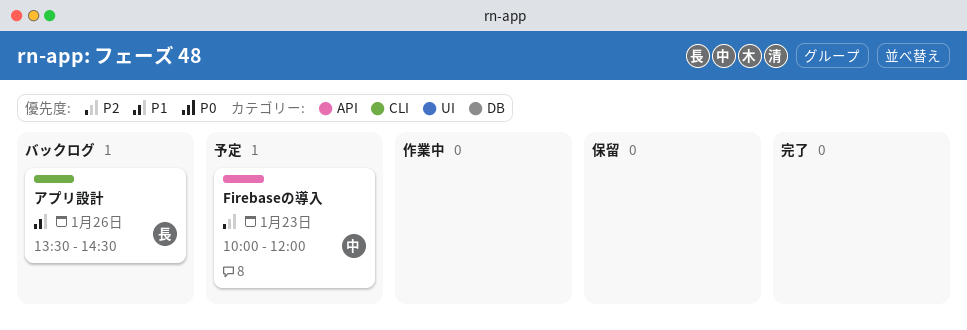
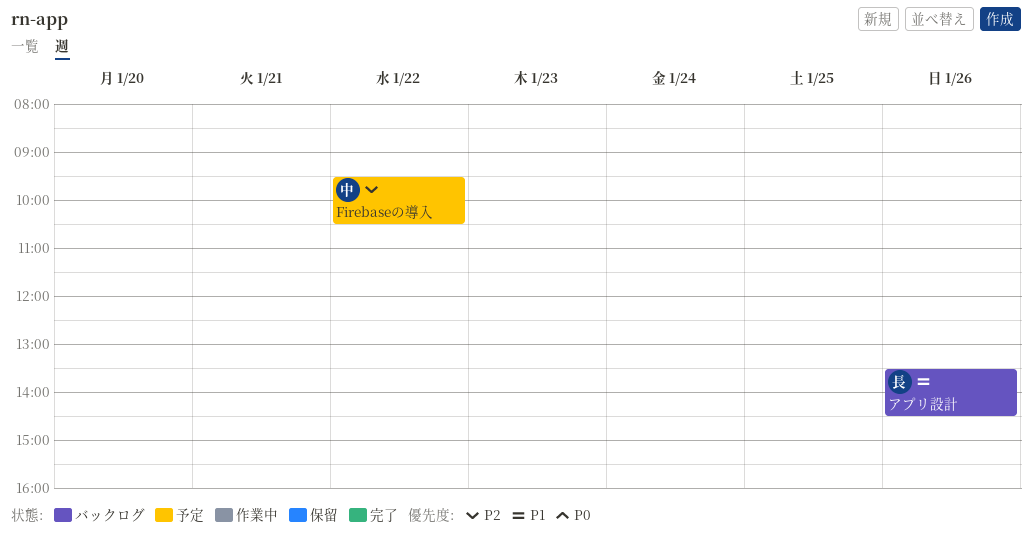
Firebaseの導入, day: Jan 23 -> Jan 22
Firebaseの導入, begins: 10:00 -> 09:30
Firebaseの導入, ends: 12:00 -> 10:30

